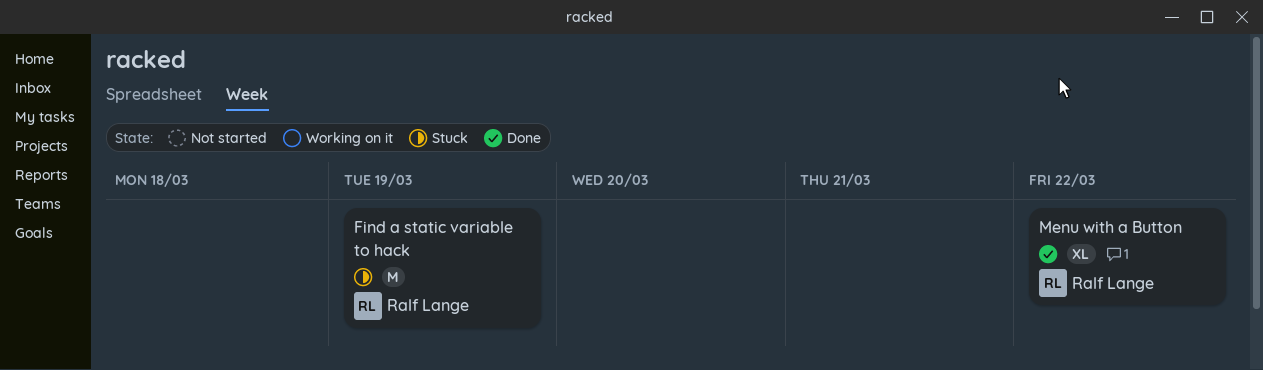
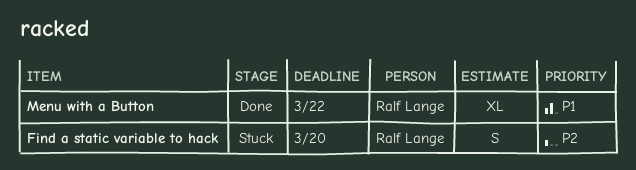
Find a static variable to hack, estimate: M -> S
Find a static variable to hack, due: Mar 19 -> Mar 20

